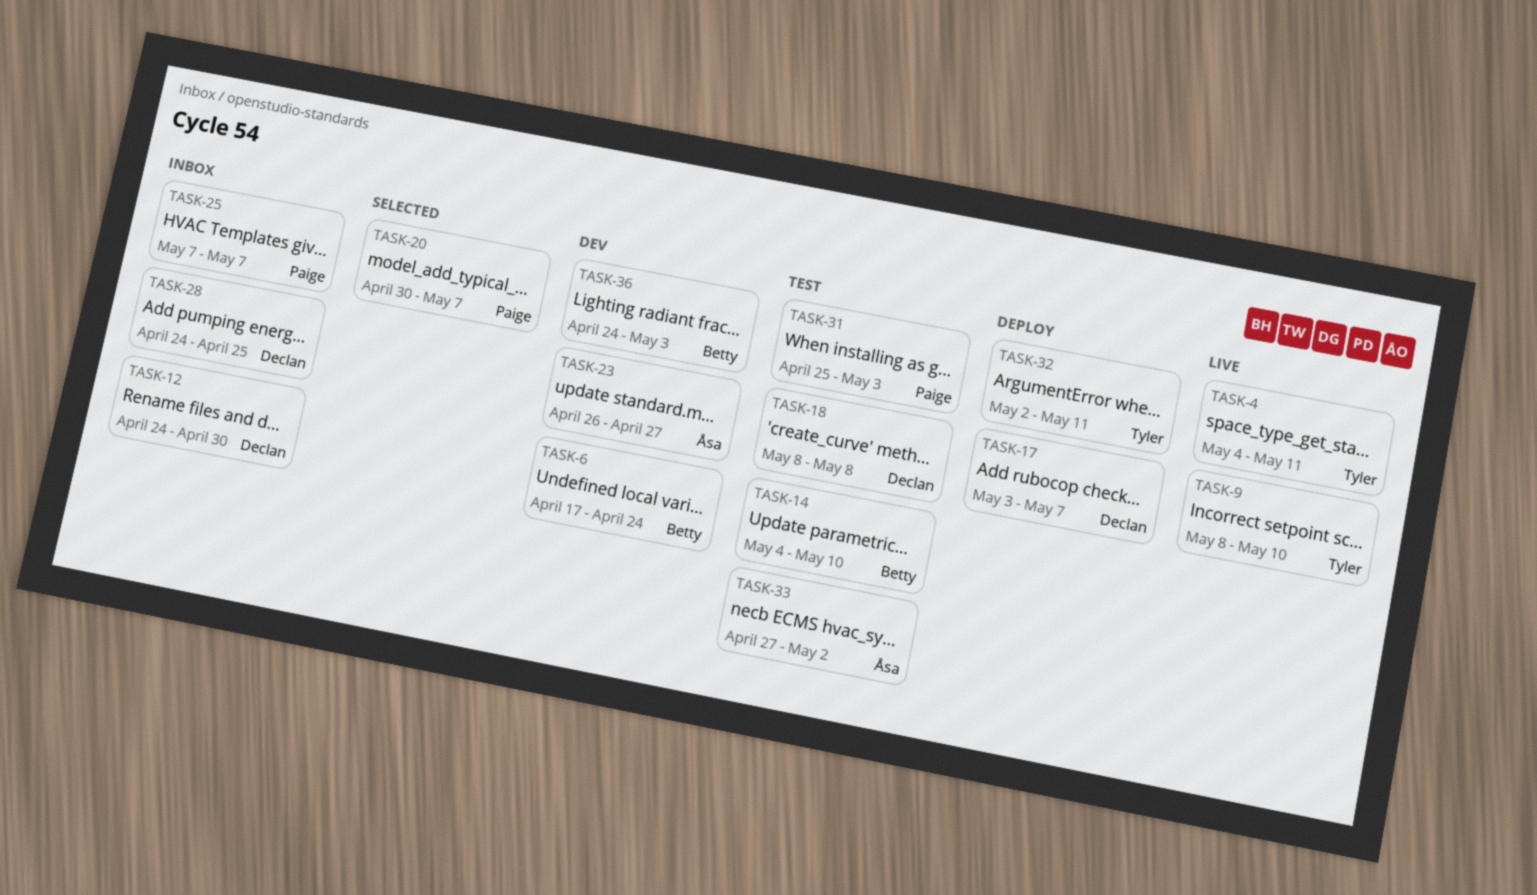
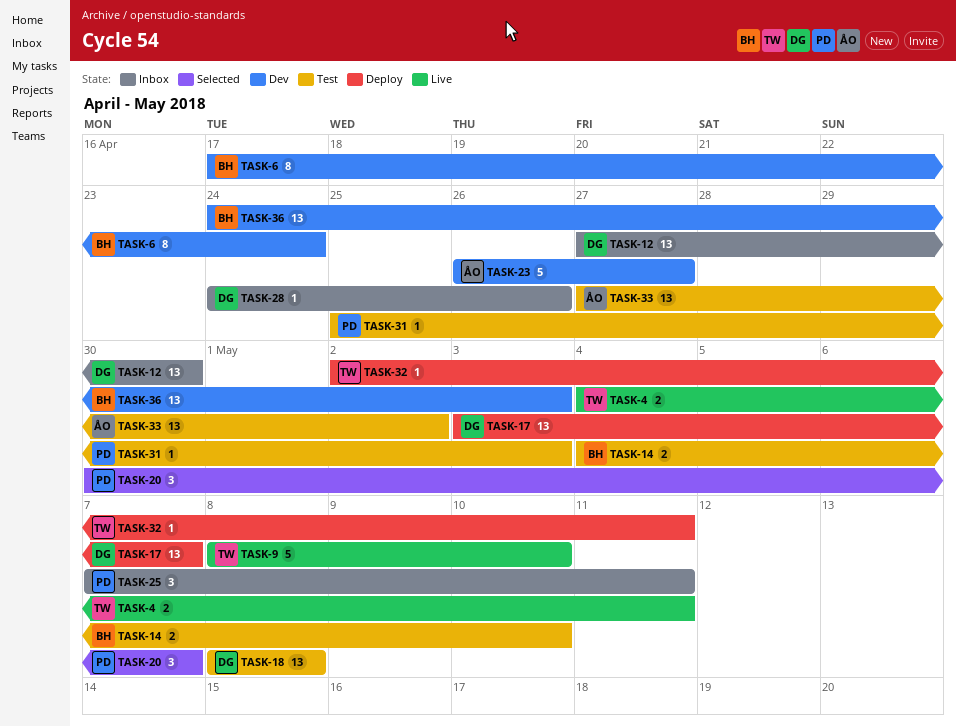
TASK-12, start: Apr 24 -> Apr 27
TASK-25, due: May 7 -> May 11
TASK-28, due: Apr 25 -> Apr 26

